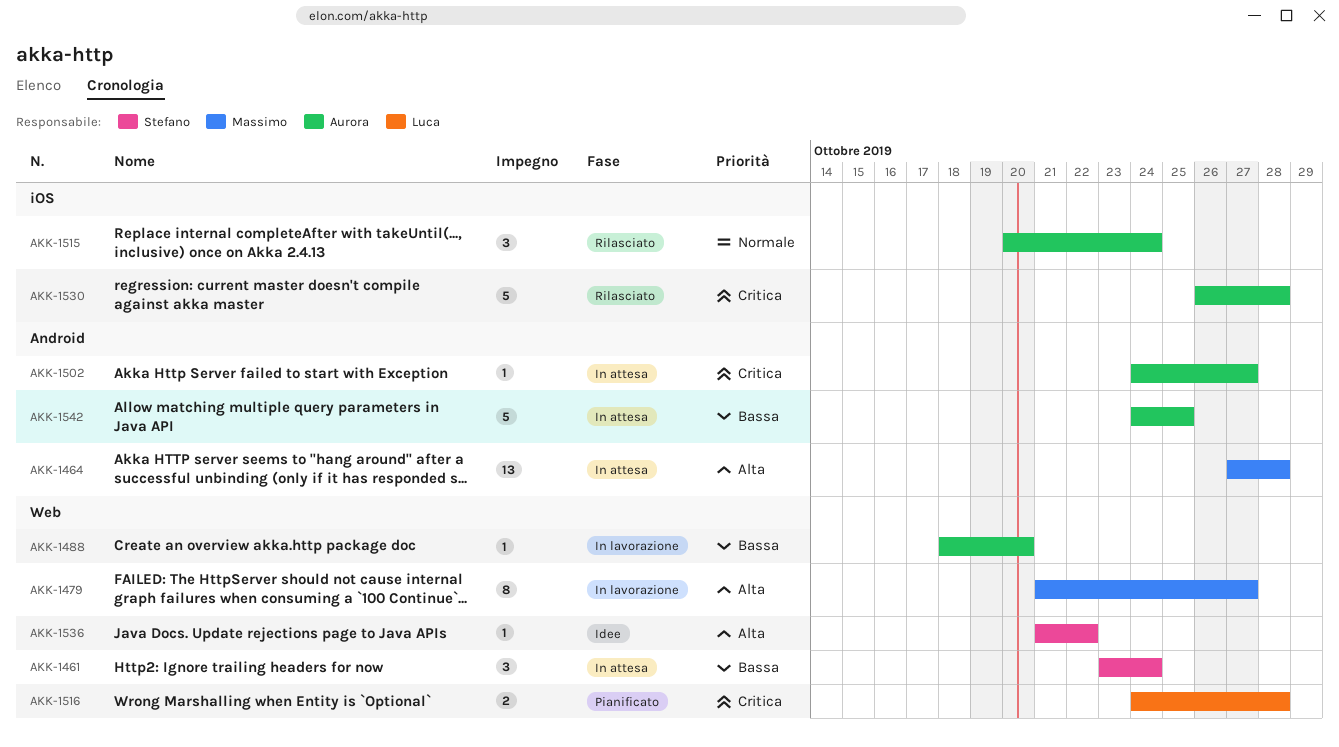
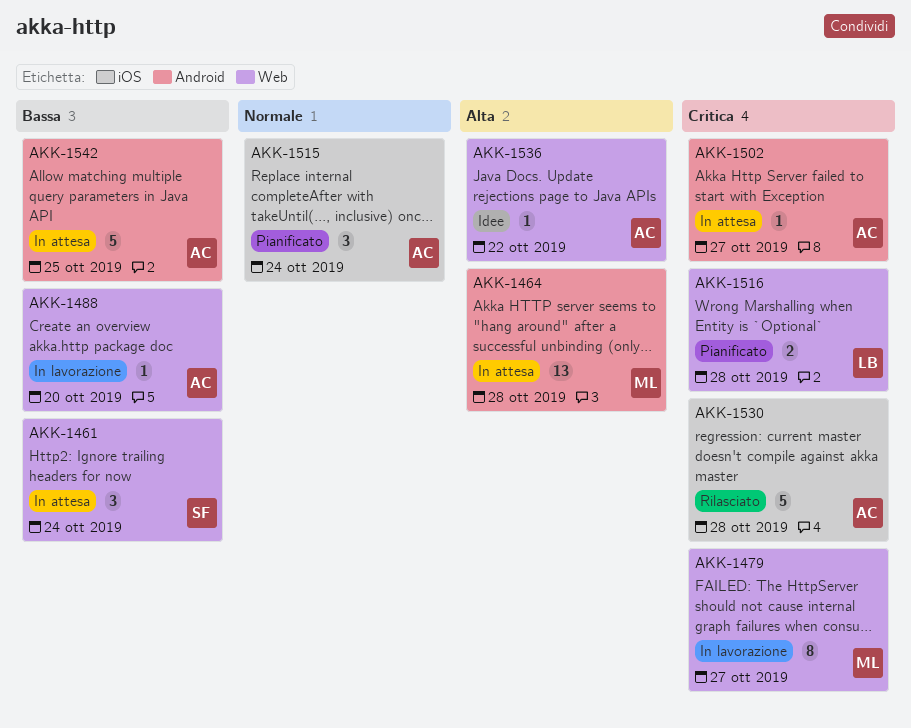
AKK-1479, priority: Alta -> Critica
AKK-1515, status: Rilasciato -> Pianificato
AKK-1536, owner: Stefano -> Aurora

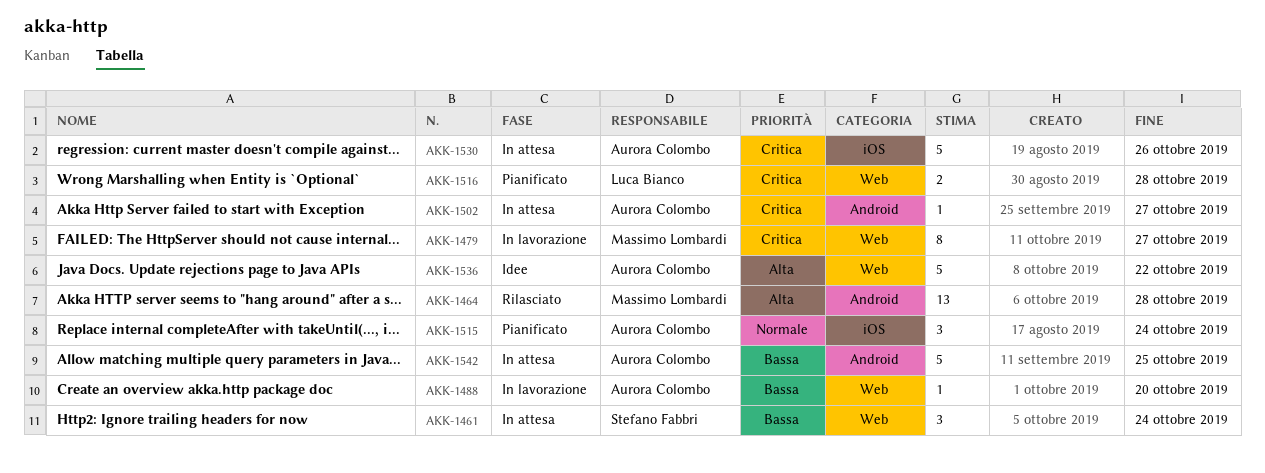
AKK-1464, status: In attesa -> Rilasciato
AKK-1530, status: Rilasciato -> In attesa
AKK-1530, due: Oct 28 -> Oct 26
AKK-1536, estimate: 1 -> 5

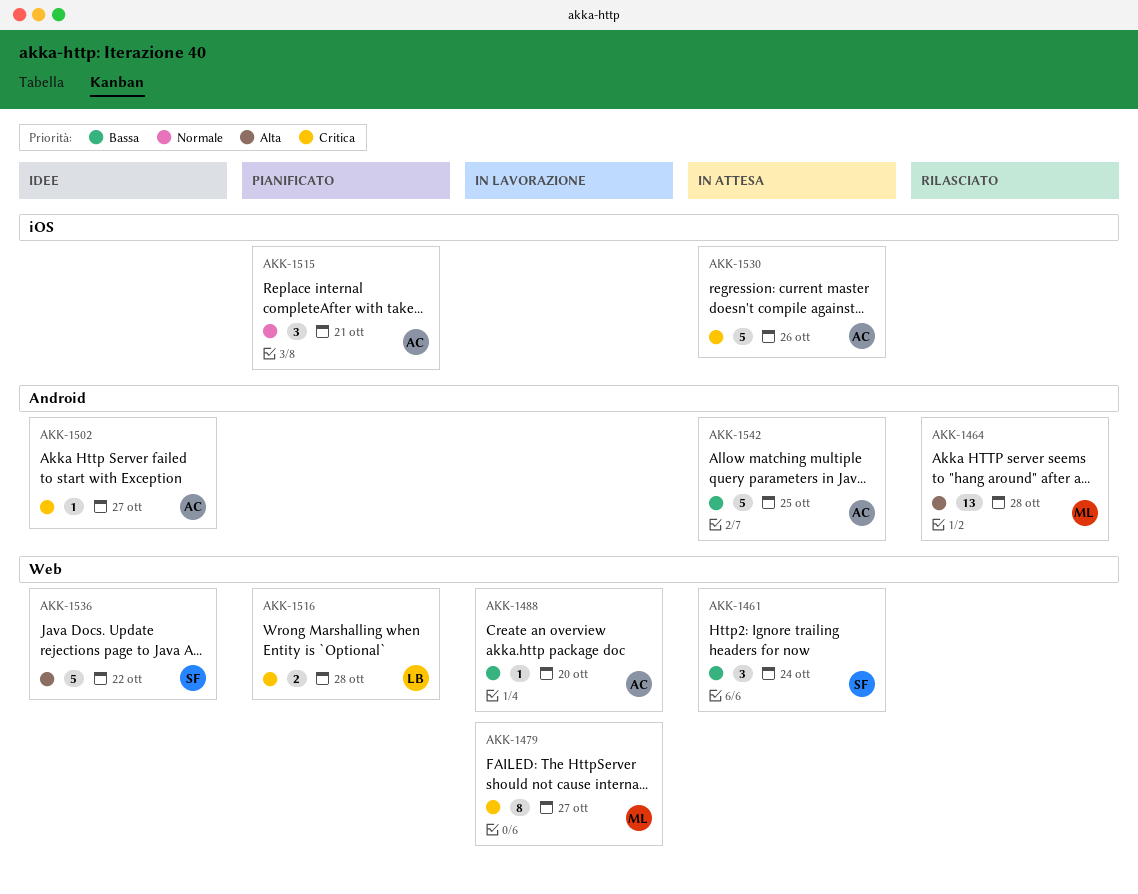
AKK-1502, status: In attesa -> Idee
AKK-1515, due: Oct 24 -> Oct 21
AKK-1536, owner: Aurora Colombo -> Stefano Fabbri

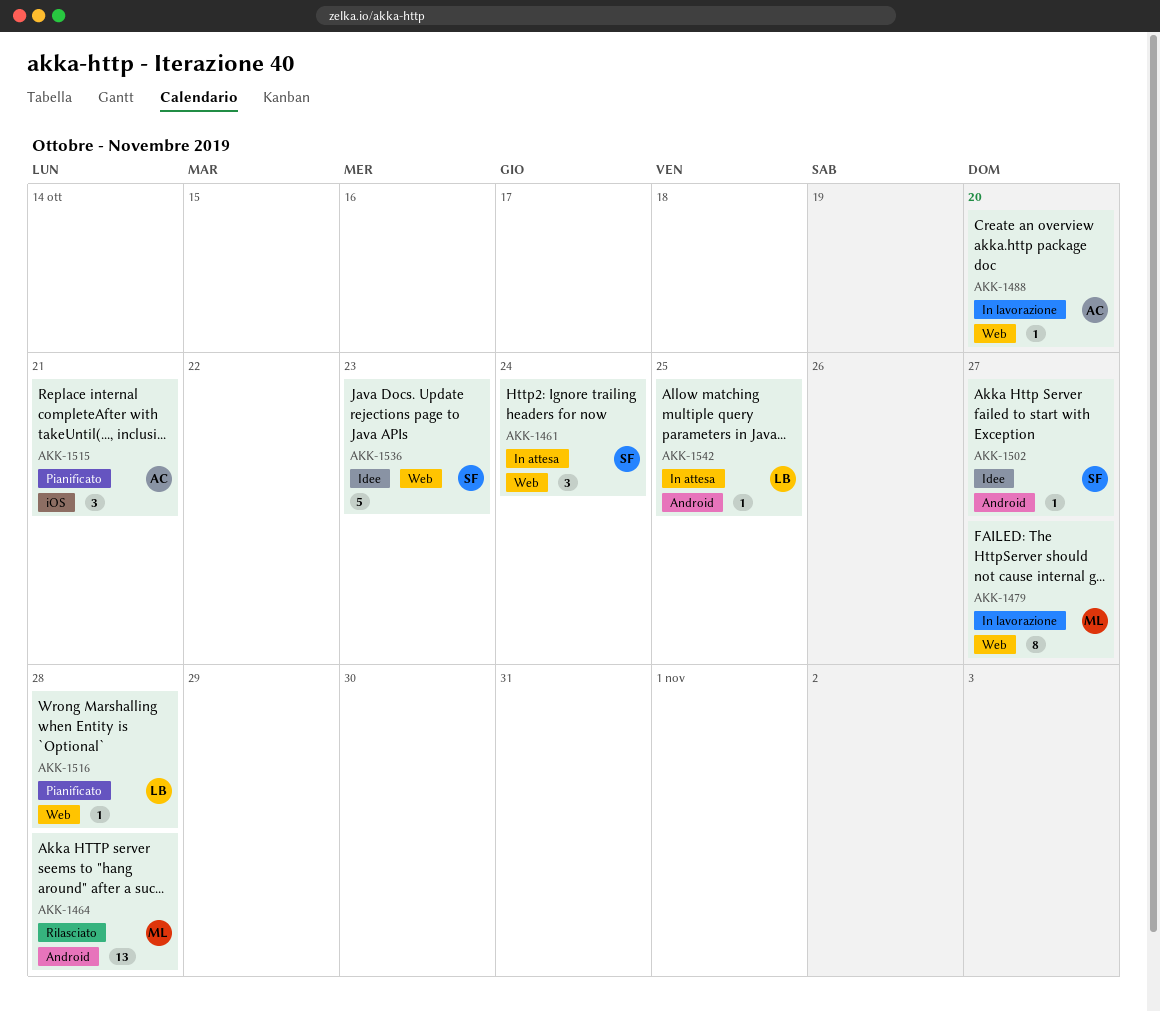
AKK-1502, owner: AC -> SF
AKK-1516, estimate: 2 -> 1
AKK-1530: present -> none
AKK-1536, due: Oct 22 -> Oct 23
AKK-1542, owner: AC -> LB
AKK-1542, estimate: 5 -> 1

